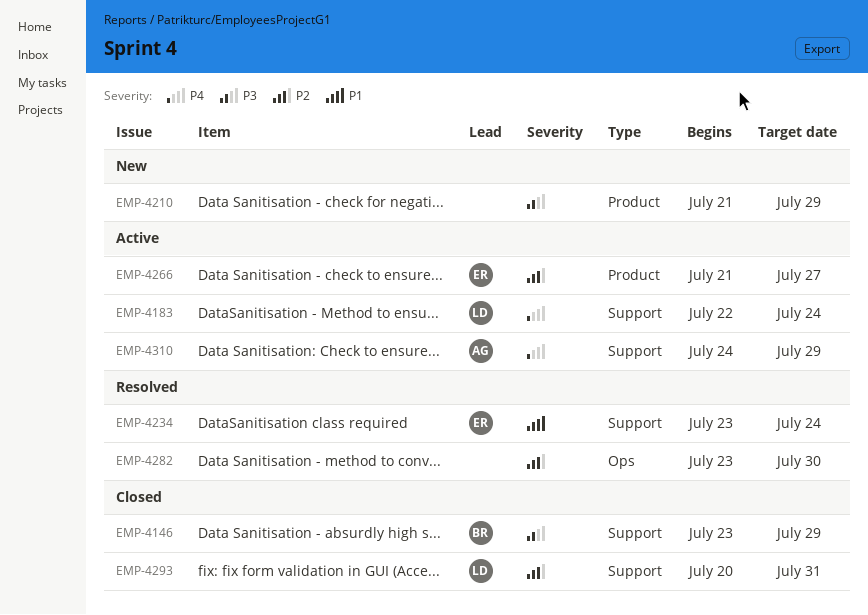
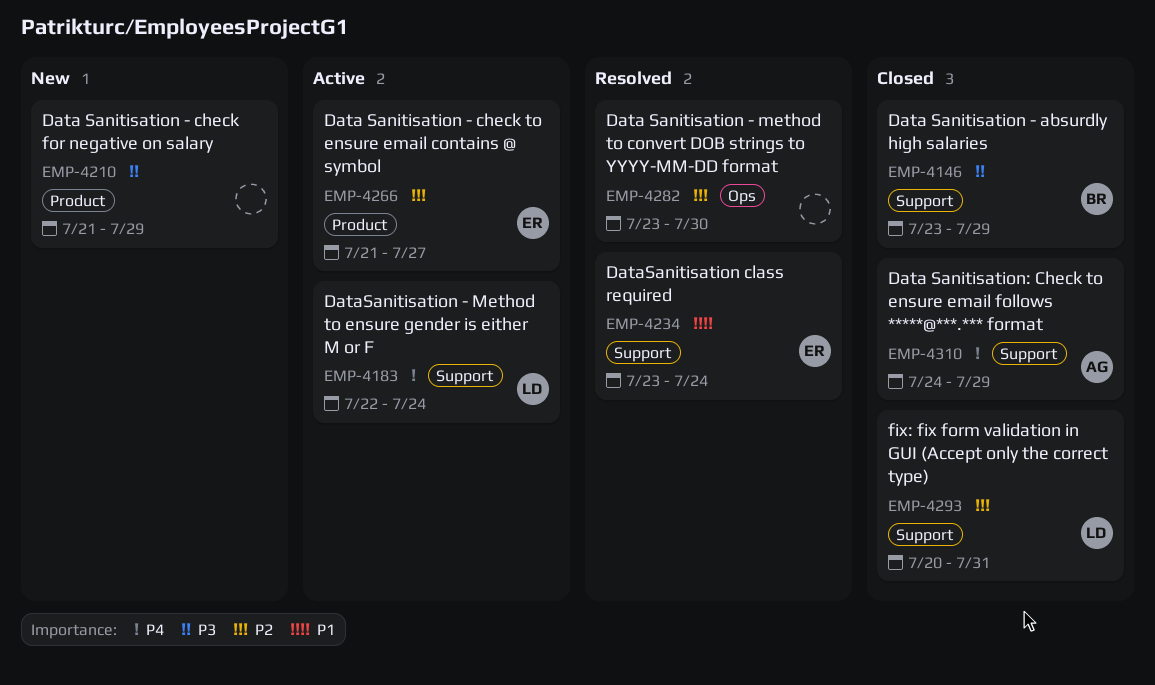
EMP-4310, status: Active -> Closed

